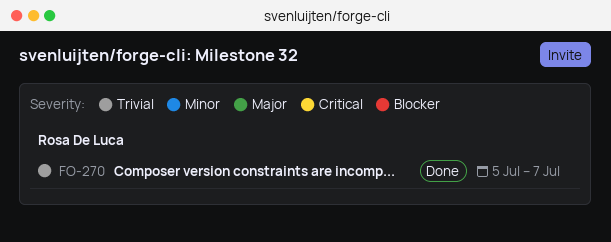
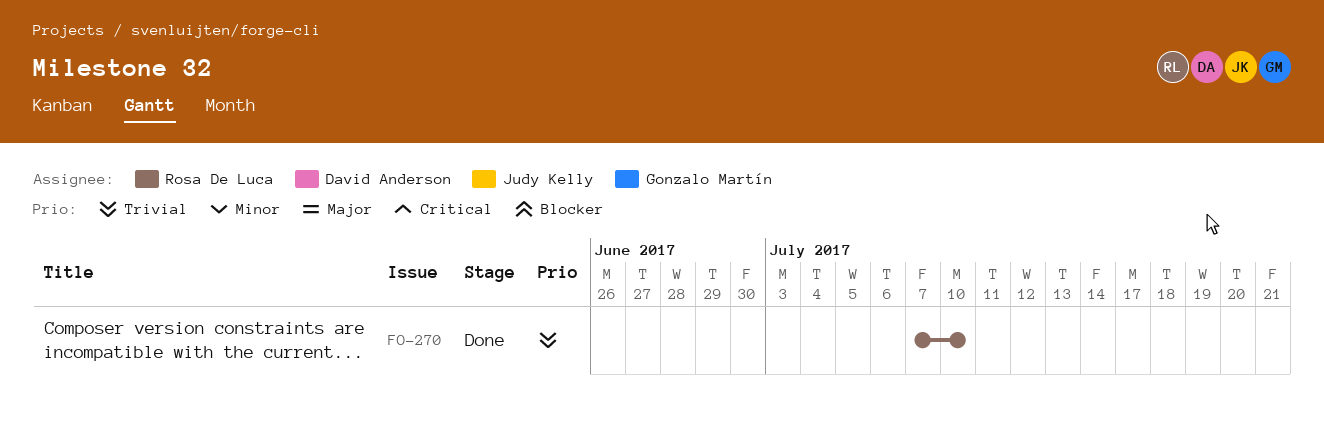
FO-270, start: Jul 5 -> Jul 7
FO-270, due: Jul 7 -> Jul 10

